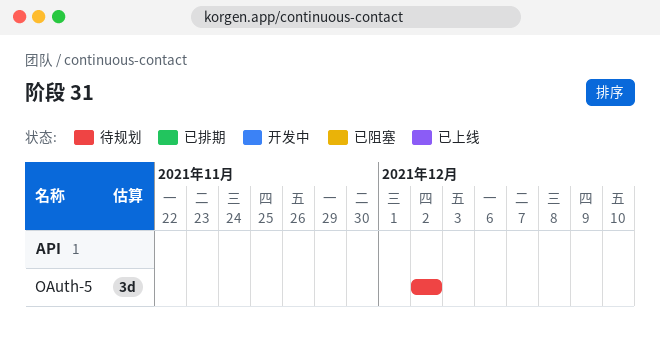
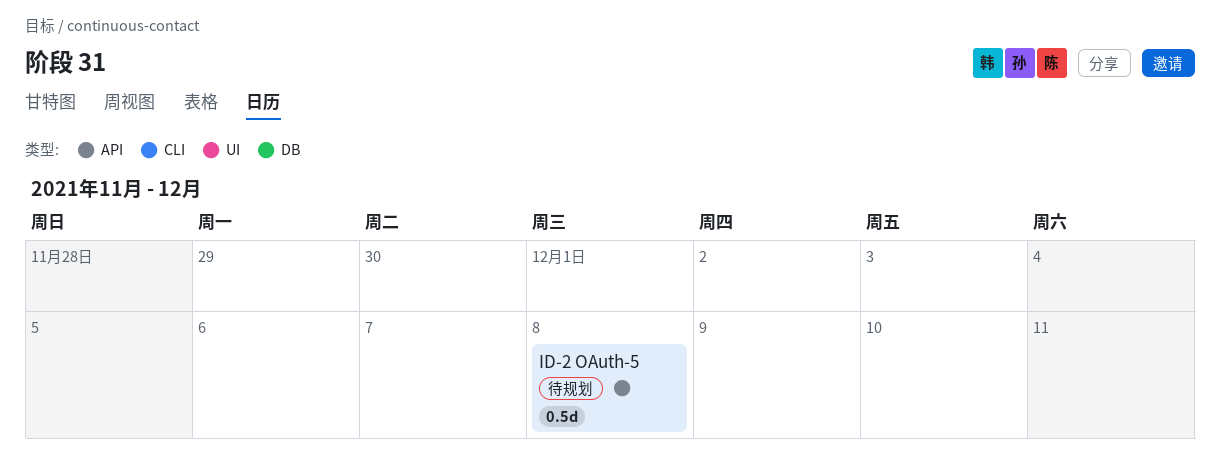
OAuth-5, estimate: 3d -> 0.5d
OAuth-5, due: Dec 2 -> Dec 8

